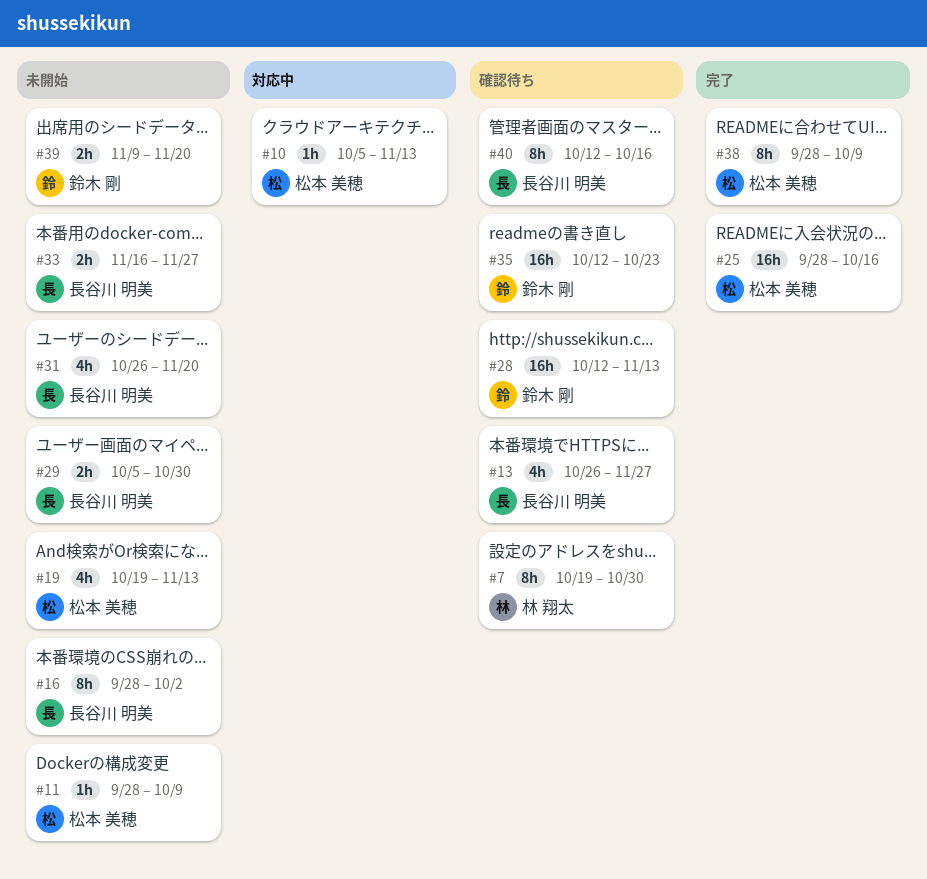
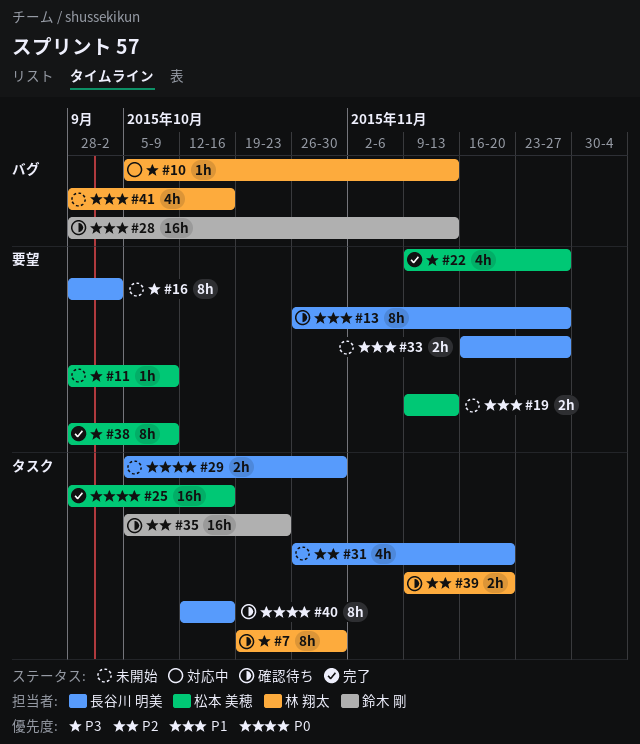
#10, owner: 松本 美穂 -> 林 翔太
#13, estimate: 4h -> 8h
#19, estimate: 4h -> 2h
#19, start: Oct 19 -> Nov 9
#22: none -> present
#28, start: Oct 12 -> Sep 28
#35, start: Oct 12 -> Oct 5
#39, status: 未開始 -> 確認待ち
#39, owner: 鈴木 剛 -> 林 翔太
#41: none -> present

